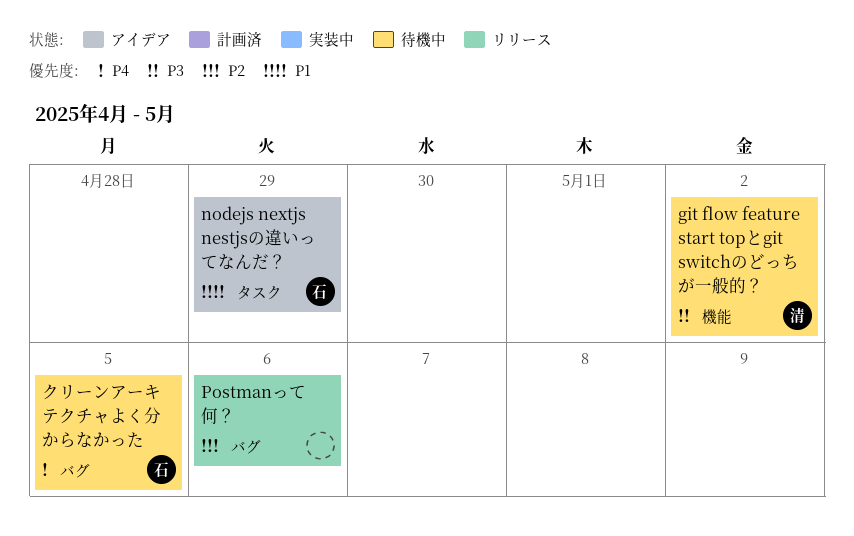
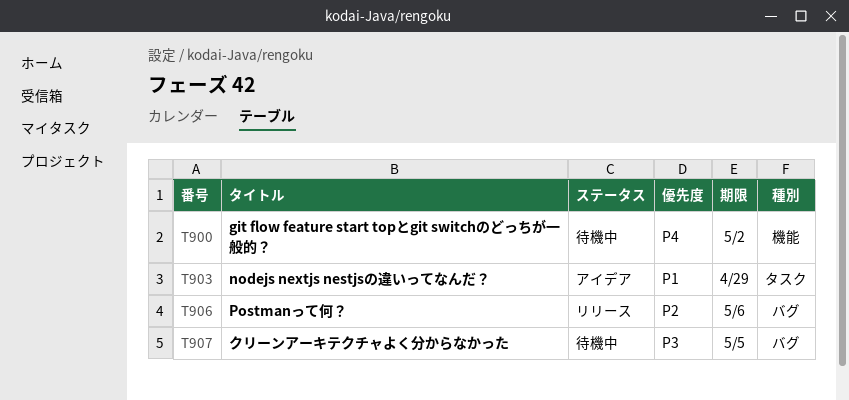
git flow feature start topとgit switchのどっちが一般的？, priority: P3 -> P4
クリーンアーキテクチャよく分からなかった, priority: P4 -> P3

